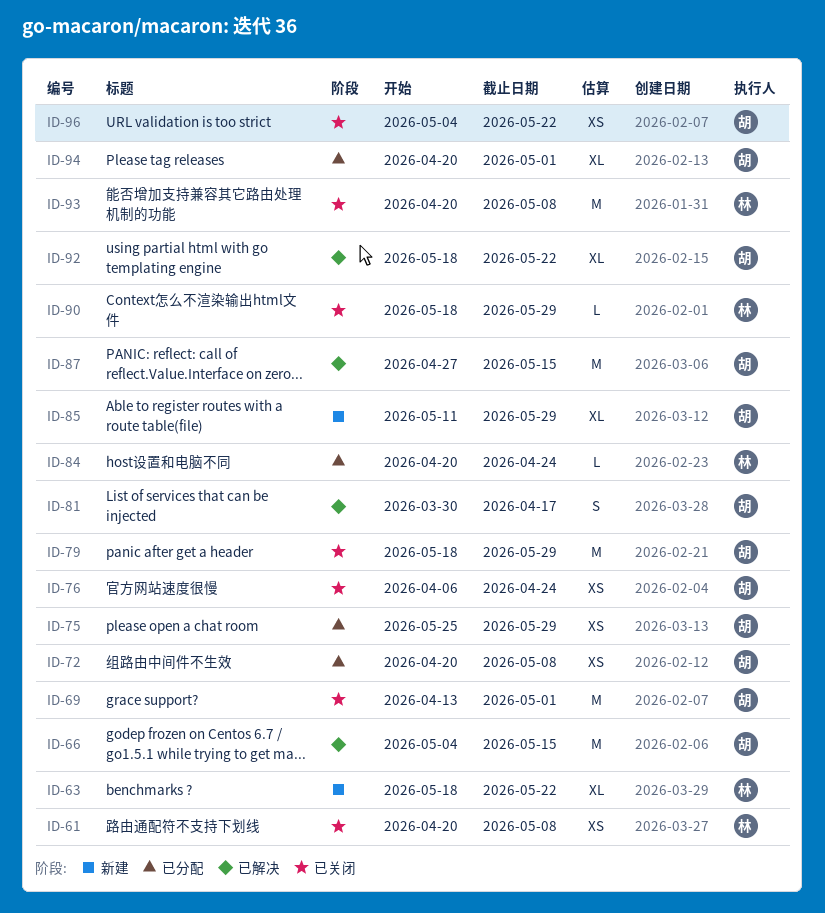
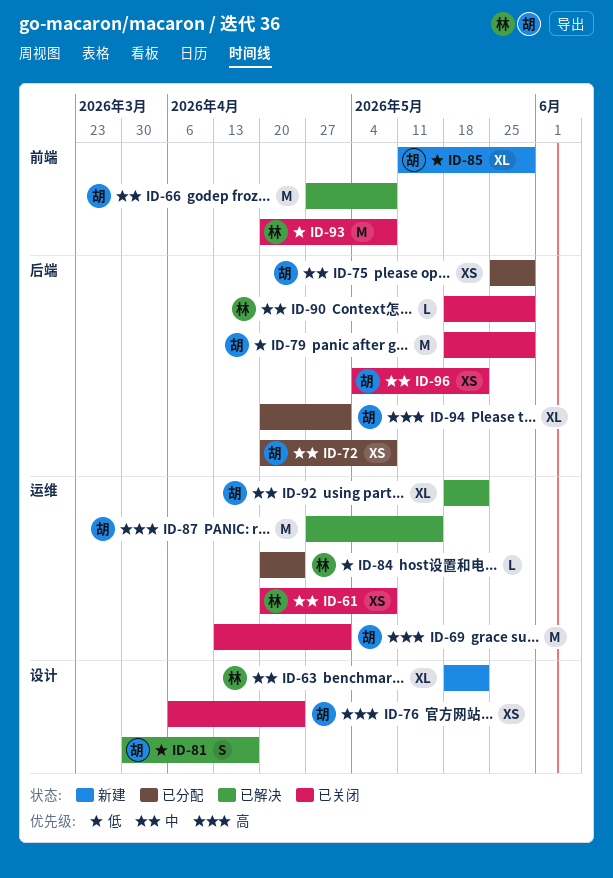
ID-66, start: May 4 -> Apr 27
ID-66, due: May 15 -> May 8

